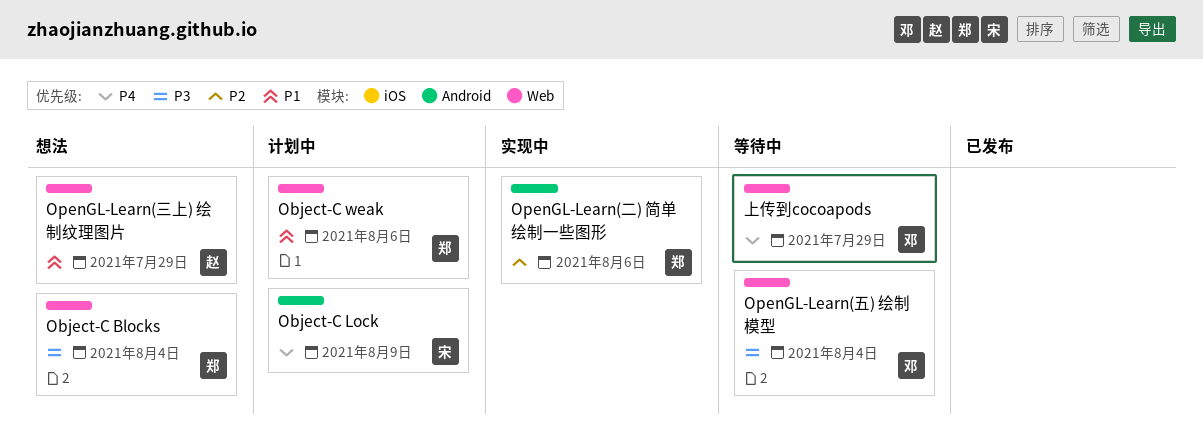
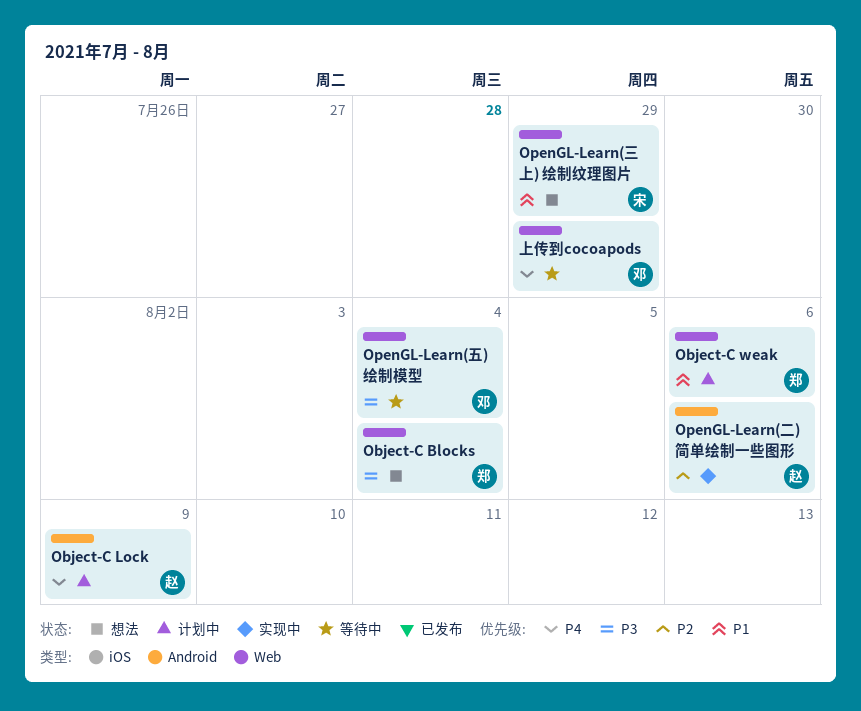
Object-C Lock, owner: 宋 -> 赵
OpenGL-Learn(三上) 绘制纹理图片, owner: 赵 -> 宋
OpenGL-Learn(二) 简单绘制一些图形, owner: 郑 -> 赵

